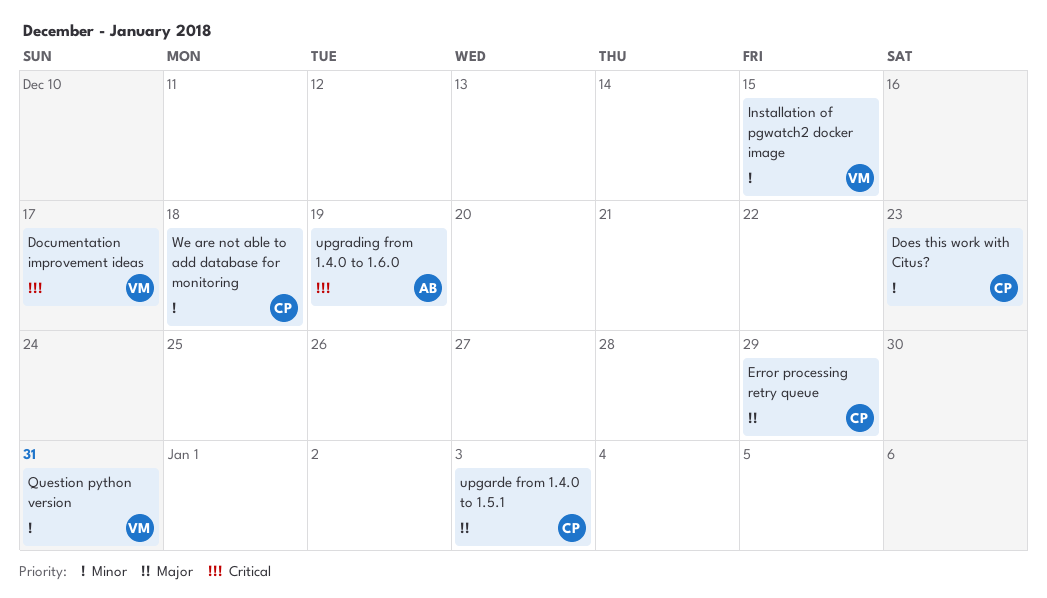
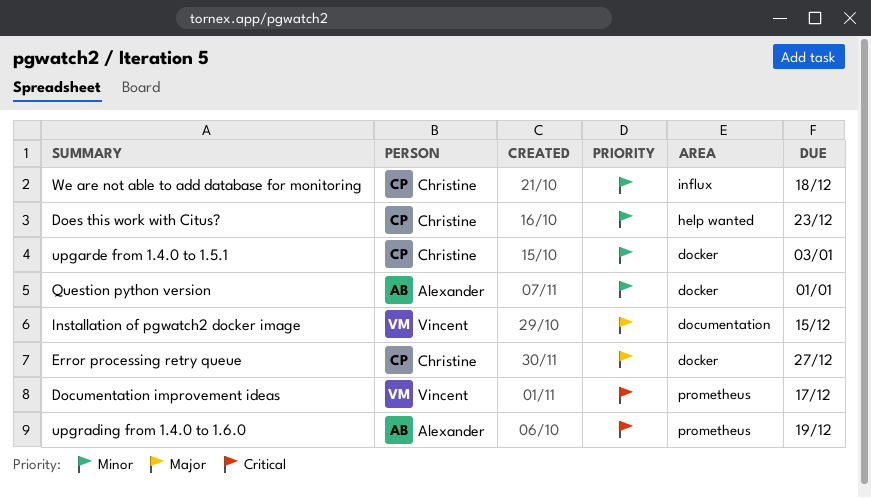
Error processing retry queue, due: Dec 29 -> Dec 27
Installation of pgwatch2 docker image, priority: Minor -> Major
Question python version, owner: Vincent -> Alexander
Question python version, due: Dec 31 -> Jan 1
upgarde from 1.4.0 to 1.5.1, priority: Major -> Minor

